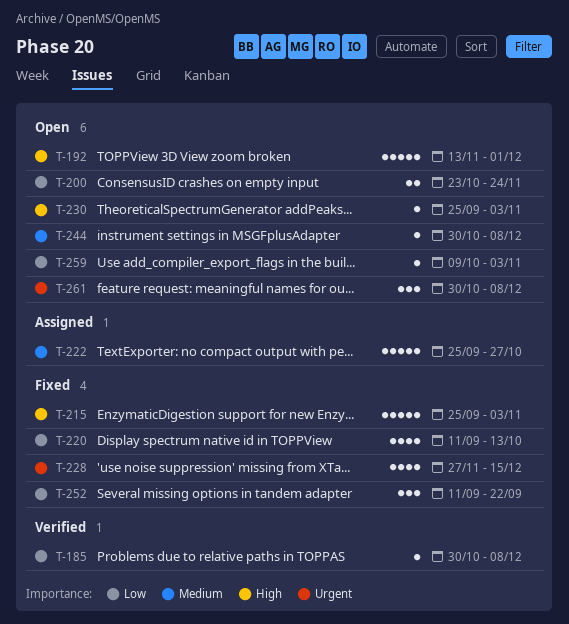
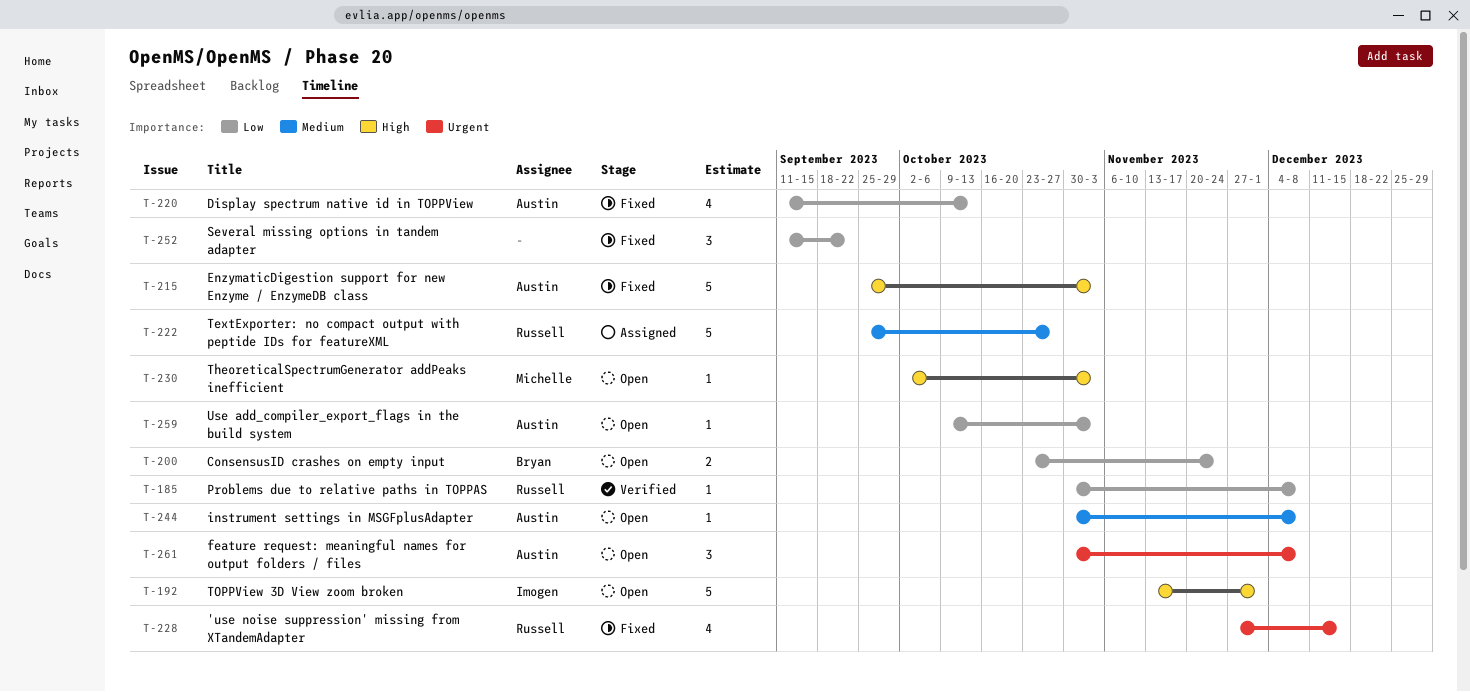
T-230, start: Sep 25 -> Oct 2

